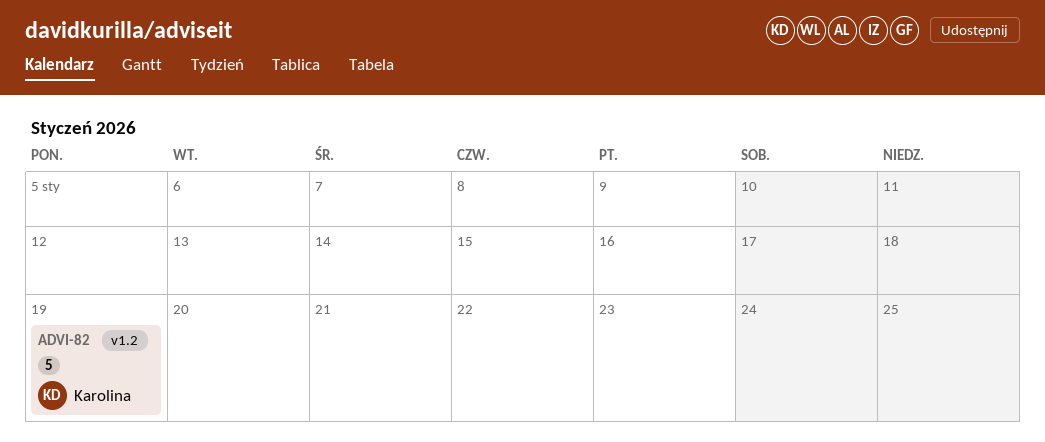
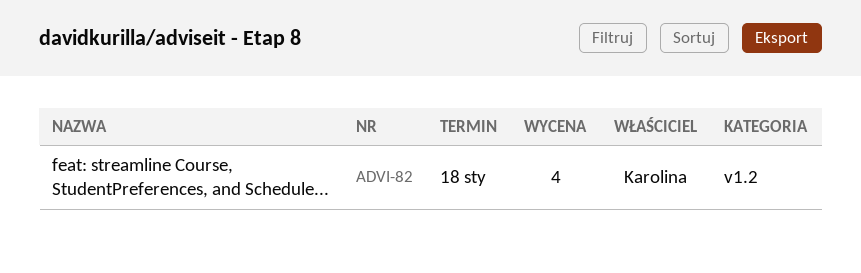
ADVI-82, estimate: 5 -> 4
ADVI-82, due: Jan 19 -> Jan 18

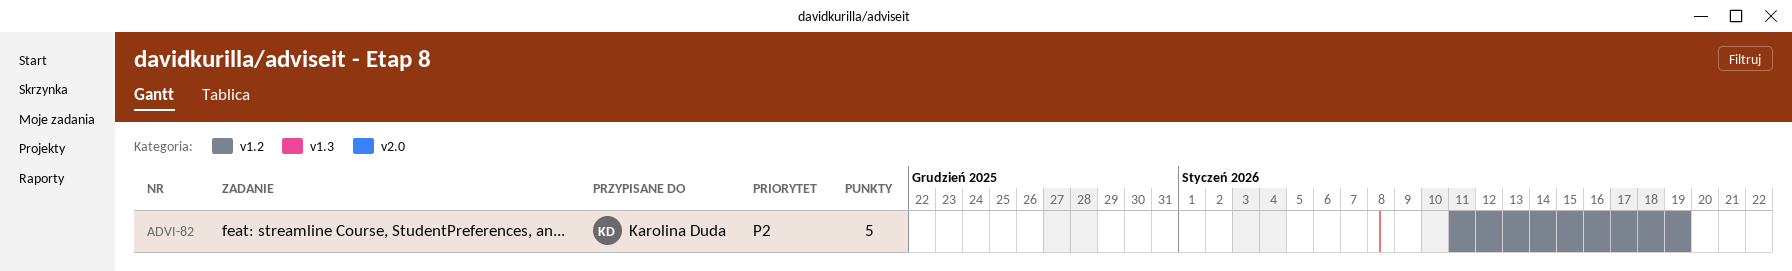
ADVI-82, estimate: 4 -> 5
ADVI-82, due: Jan 18 -> Jan 19

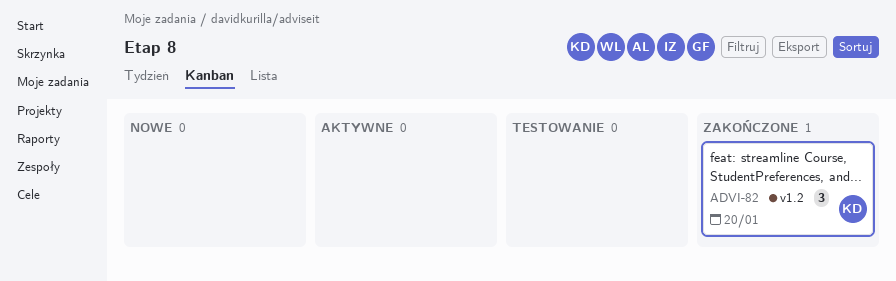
ADVI-82, estimate: 5 -> 3
ADVI-82, due: Jan 19 -> Jan 20

